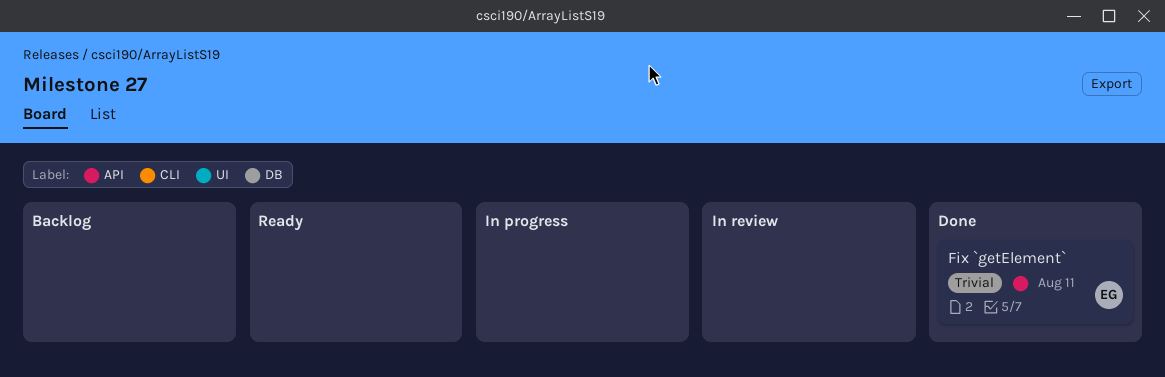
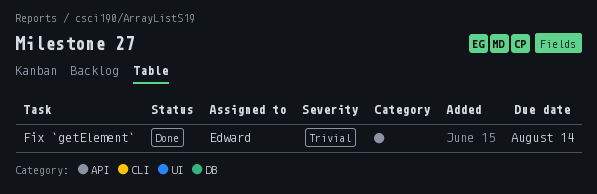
Fix `getElement`, due: Aug 11 -> Aug 14

